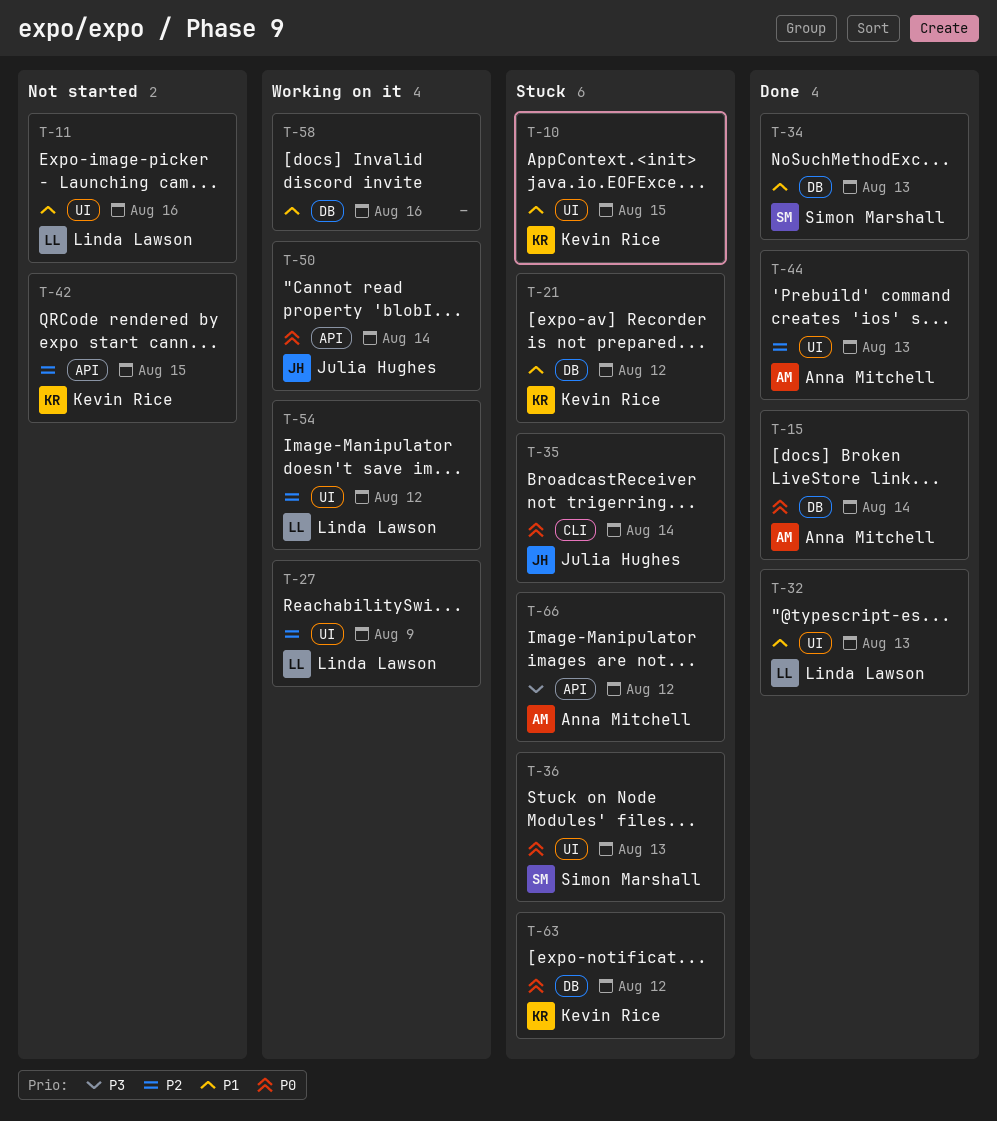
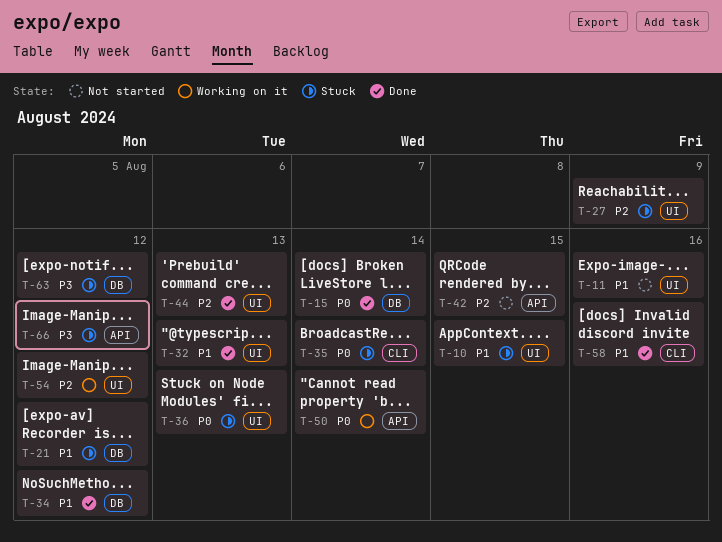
T-27, status: Working on it -> Stuck
T-34, due: Aug 13 -> Aug 12
T-58, status: Working on it -> Done
T-58, label: DB -> CLI
T-63, priority: P0 -> P3

